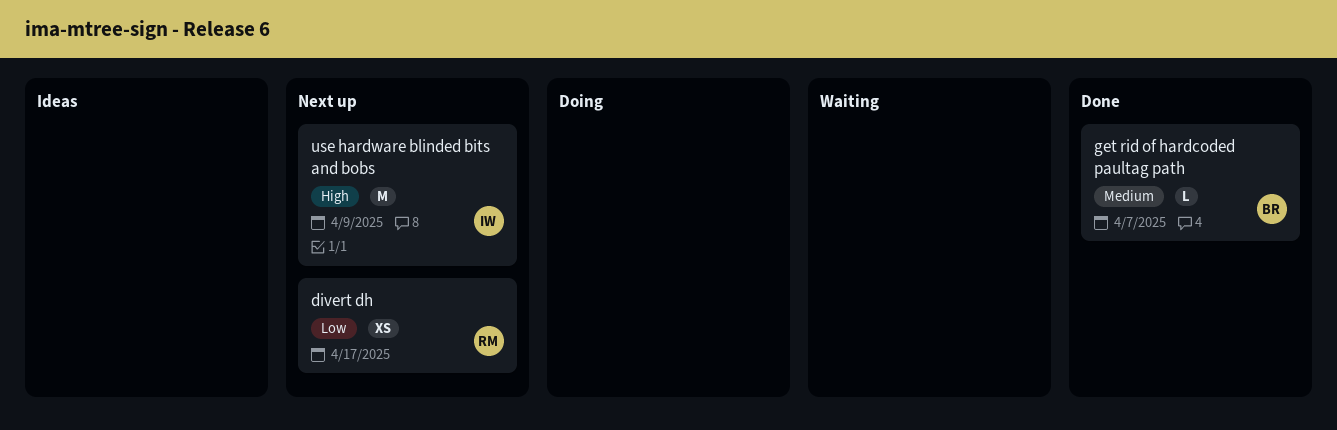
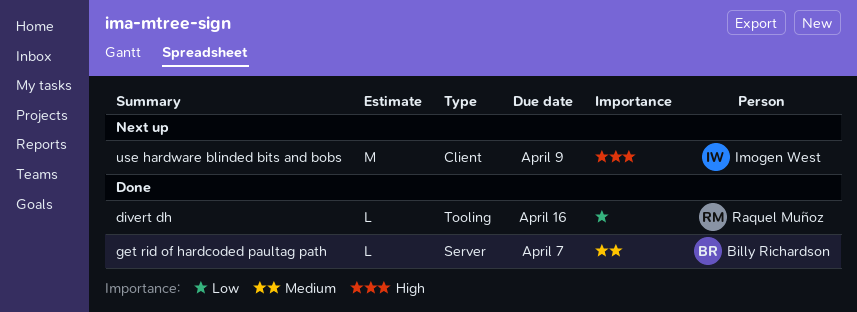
divert dh, status: Next up -> Done
divert dh, estimate: XS -> L
divert dh, due: Apr 17 -> Apr 16

